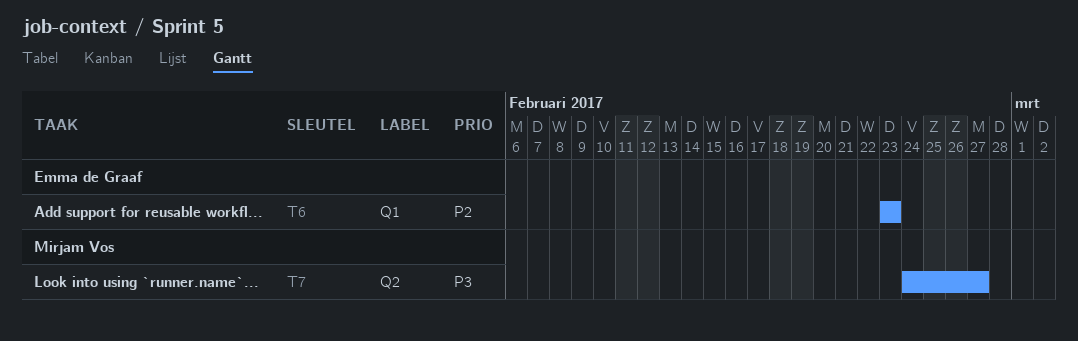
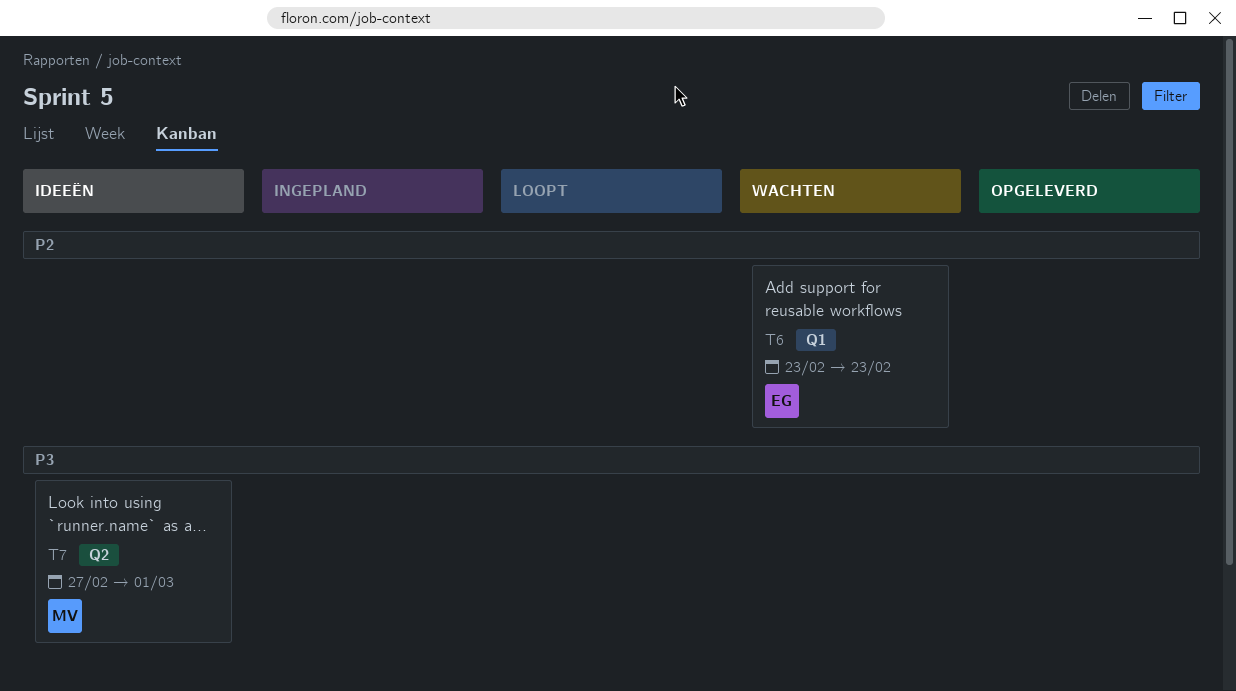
T7, start: Feb 24 -> Feb 27
T7, due: Feb 27 -> Mar 1

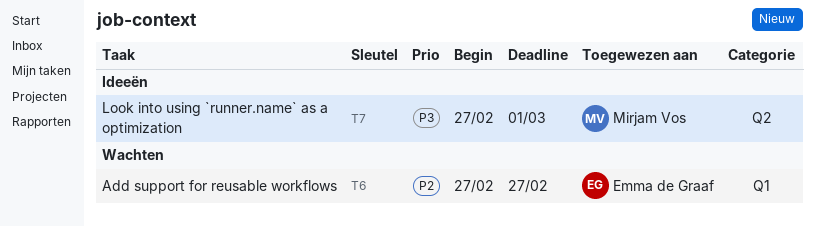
T6, start: Feb 23 -> Feb 27
T6, due: Feb 23 -> Feb 27

